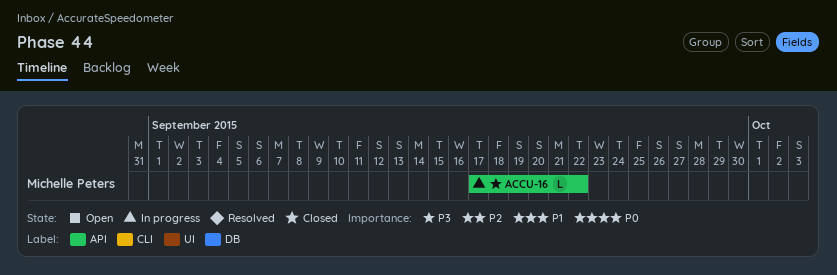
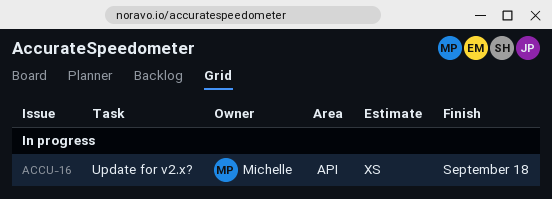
ACCU-16, estimate: L -> XS
ACCU-16, due: Sep 22 -> Sep 18

